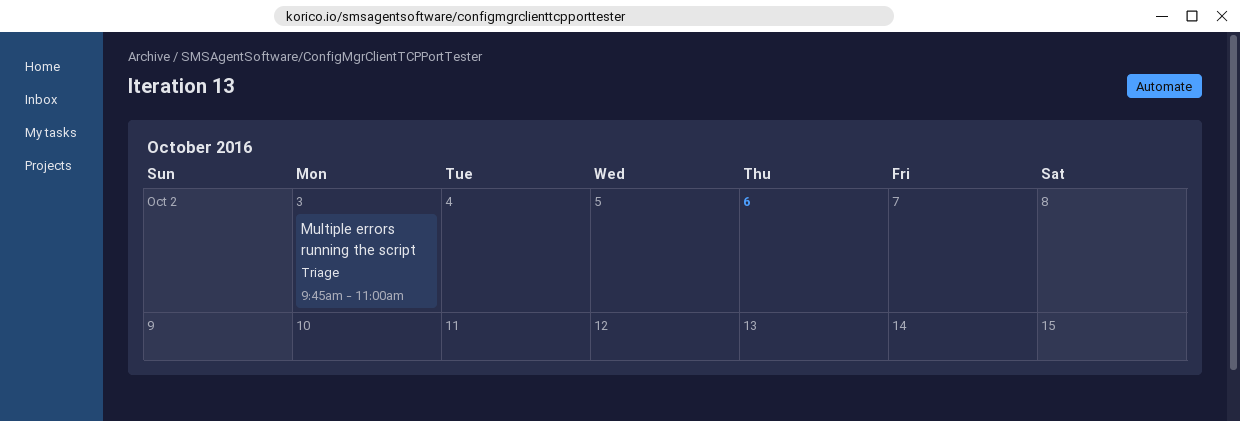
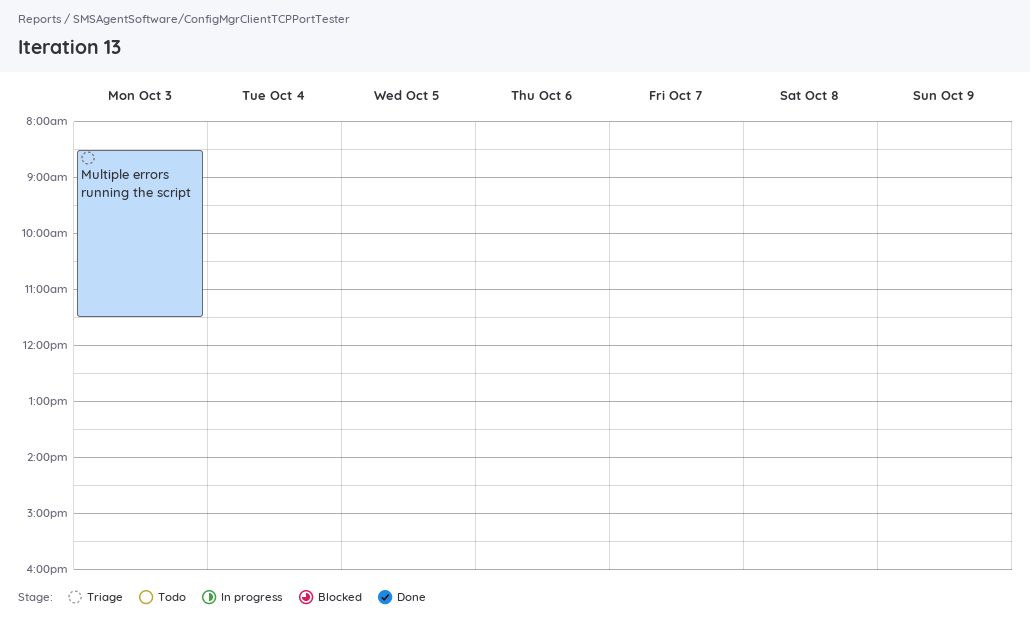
Multiple errors running the script, begins: 09:45 -> 08:30
Multiple errors running the script, ends: 11:00 -> 11:30

